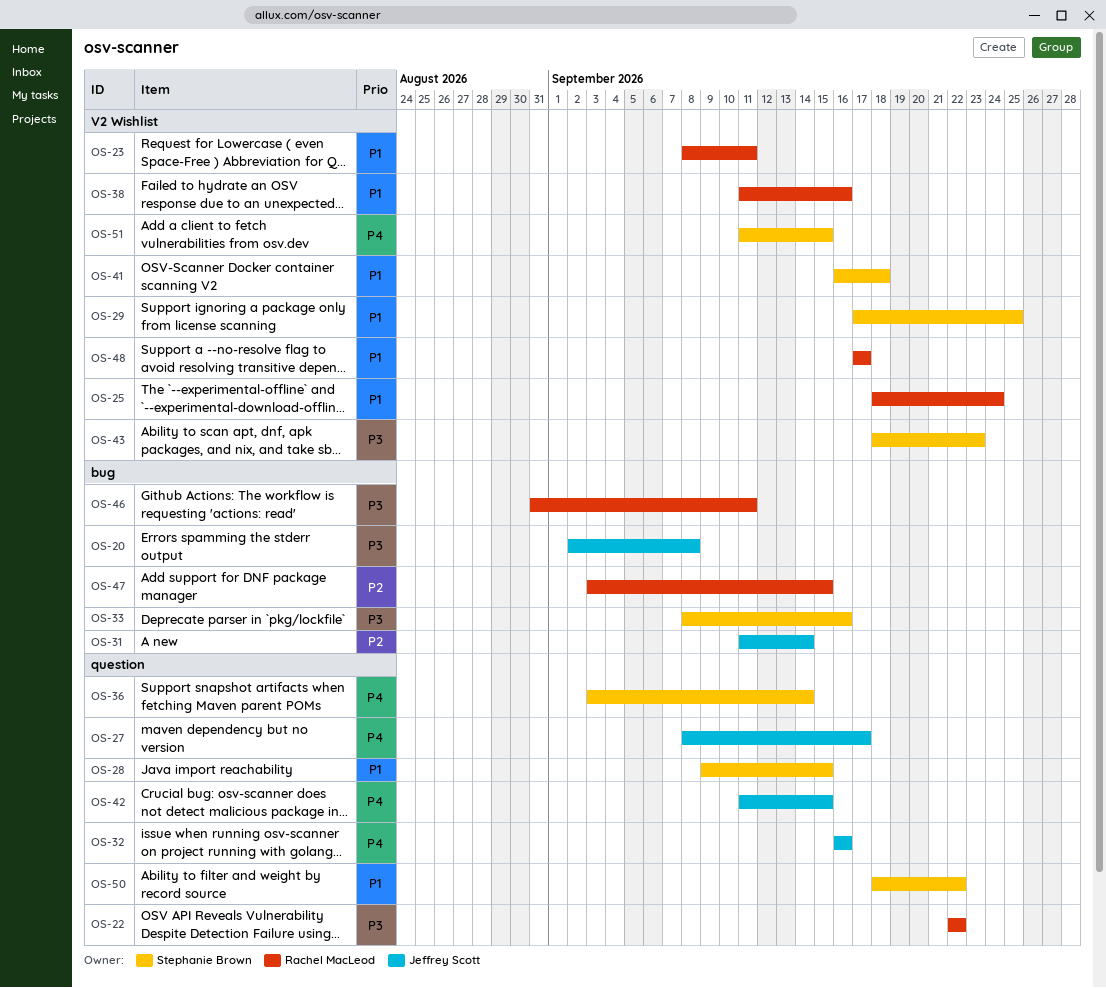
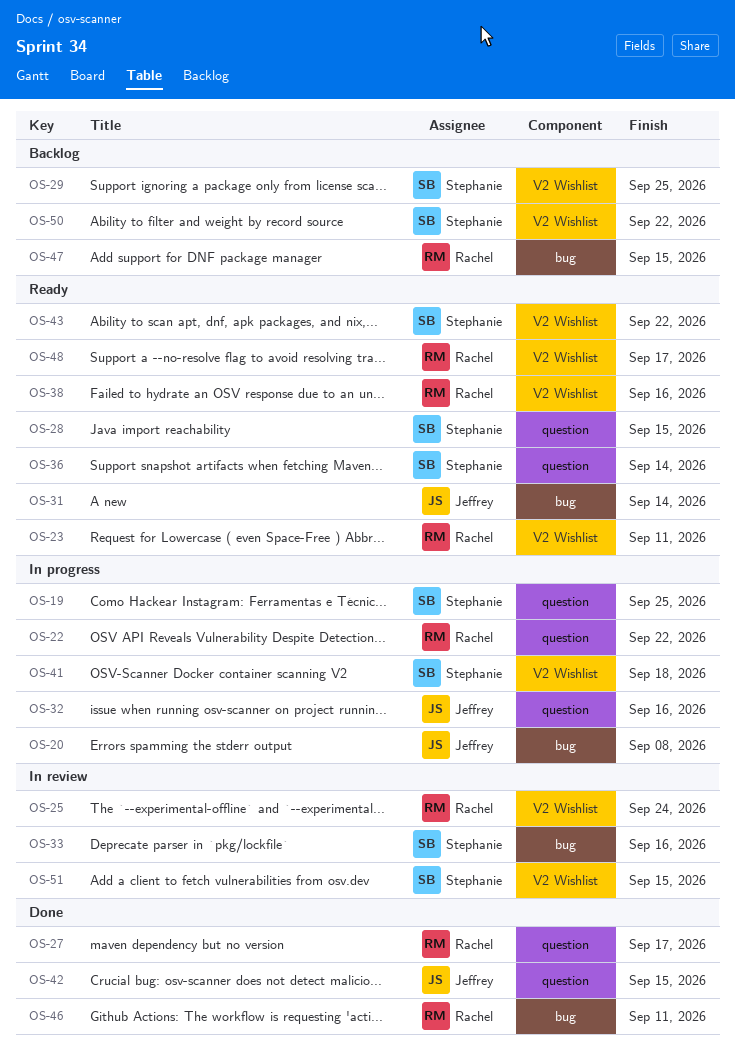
OS-19: none -> present
OS-27, owner: Jeffrey Scott -> Rachel MacLeod
OS-43, due: Sep 23 -> Sep 22
OS-50, label: question -> V2 Wishlist

